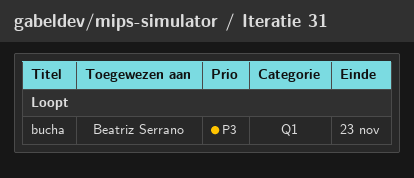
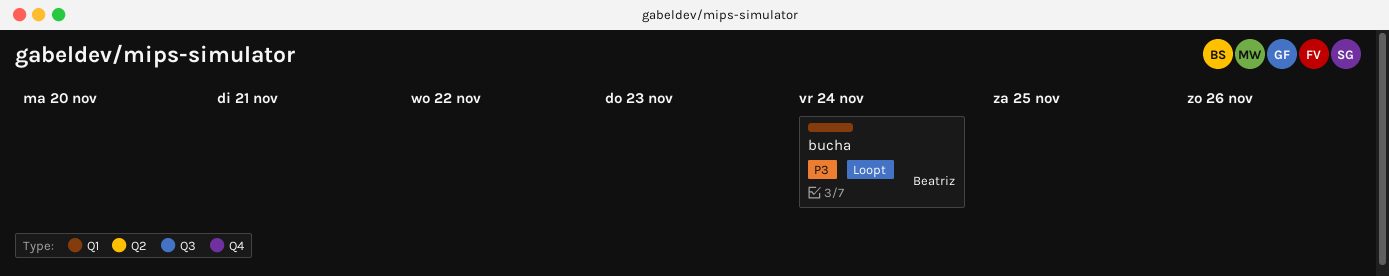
bucha, due: Nov 23 -> Nov 24

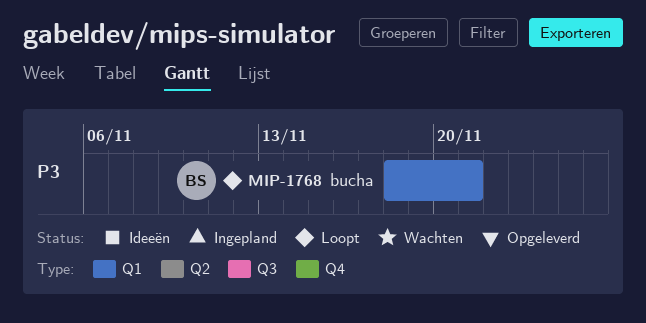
bucha, due: Nov 24 -> Nov 21

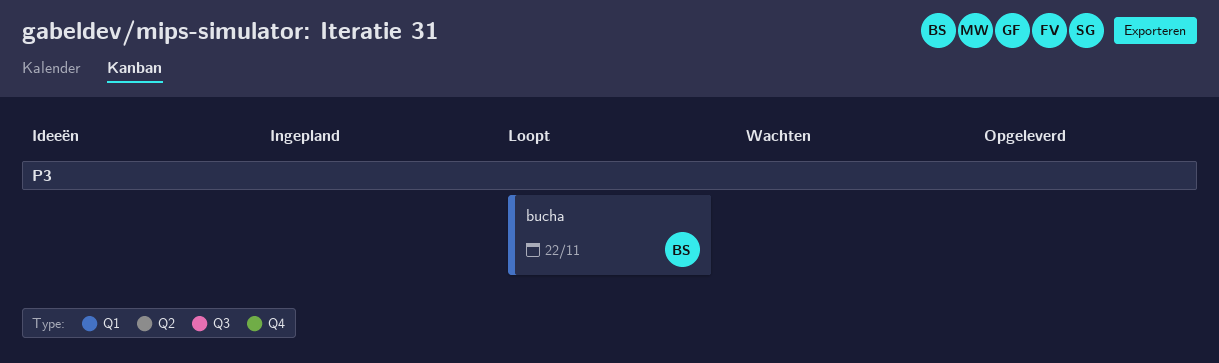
bucha, due: Nov 21 -> Nov 22

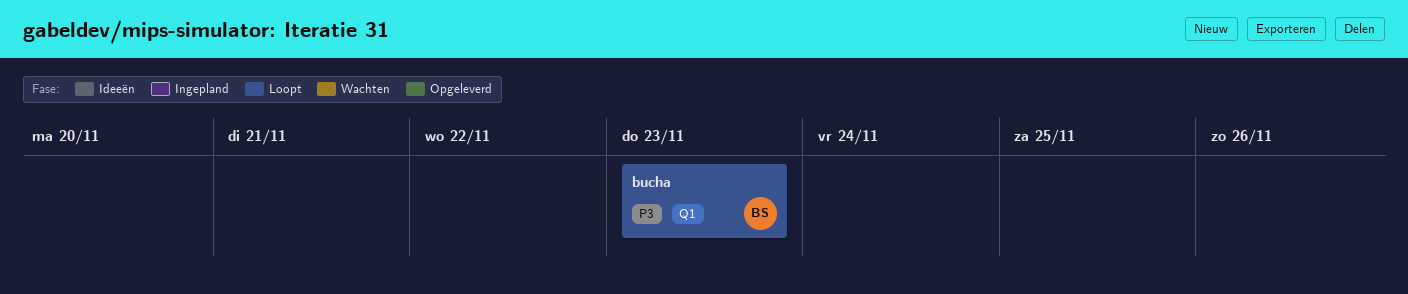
bucha, due: Nov 22 -> Nov 23

